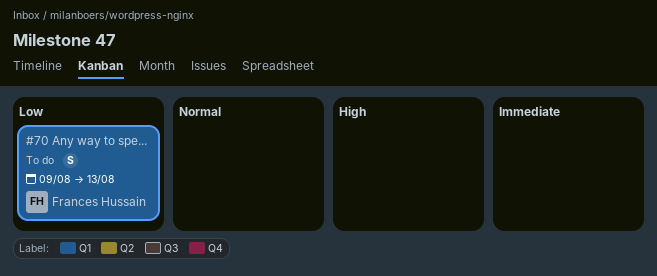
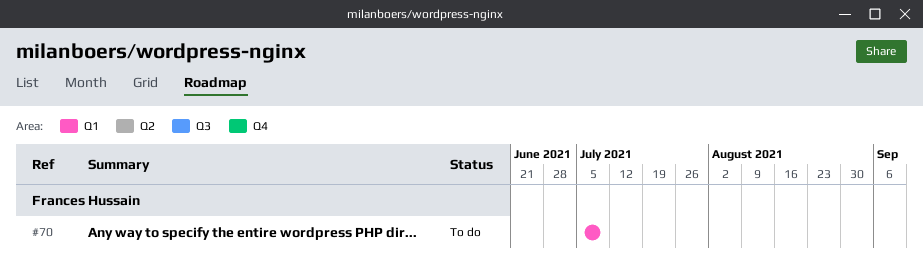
#70, start: Aug 9 -> Jul 5
#70, due: Aug 13 -> Jul 9

